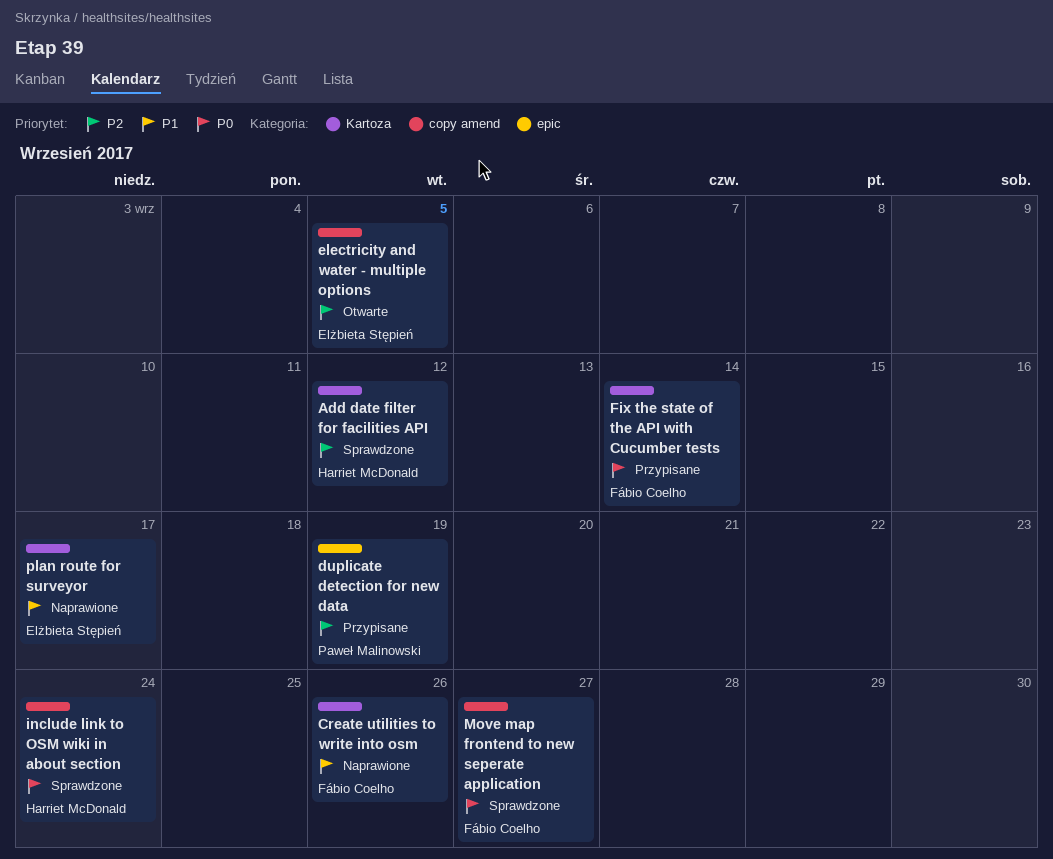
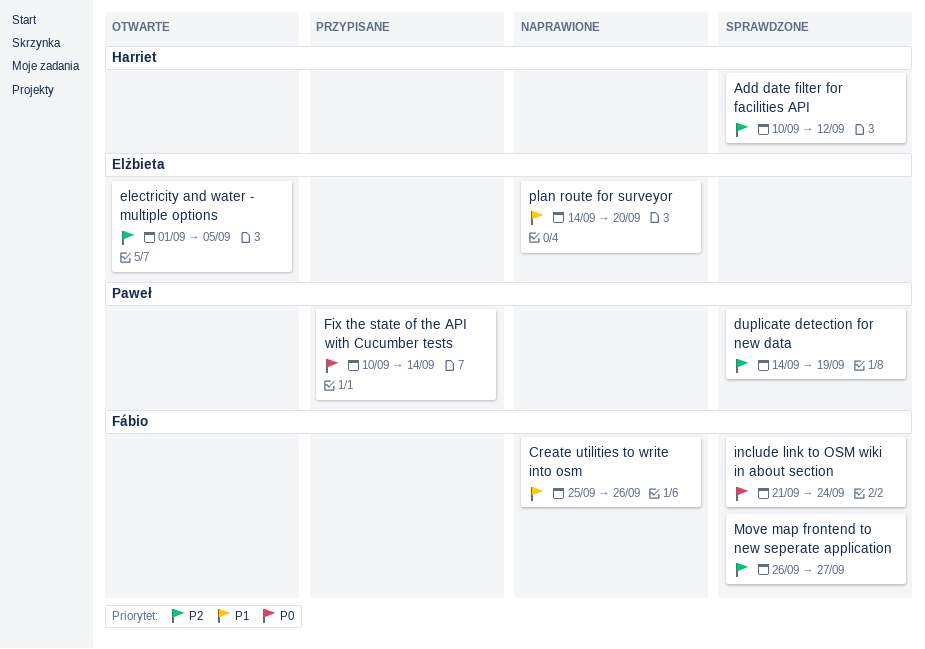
duplicate detection for new data, status: Przypisane -> Sprawdzone
Fix the state of the API with Cucumber tests, owner: Fábio Coelho -> Paweł Malinowski
include link to OSM wiki in about section, owner: Harriet McDonald -> Fábio Coelho
Move map frontend to new seperate application, priority: P0 -> P2
plan route for surveyor, due: Sep 17 -> Sep 20

